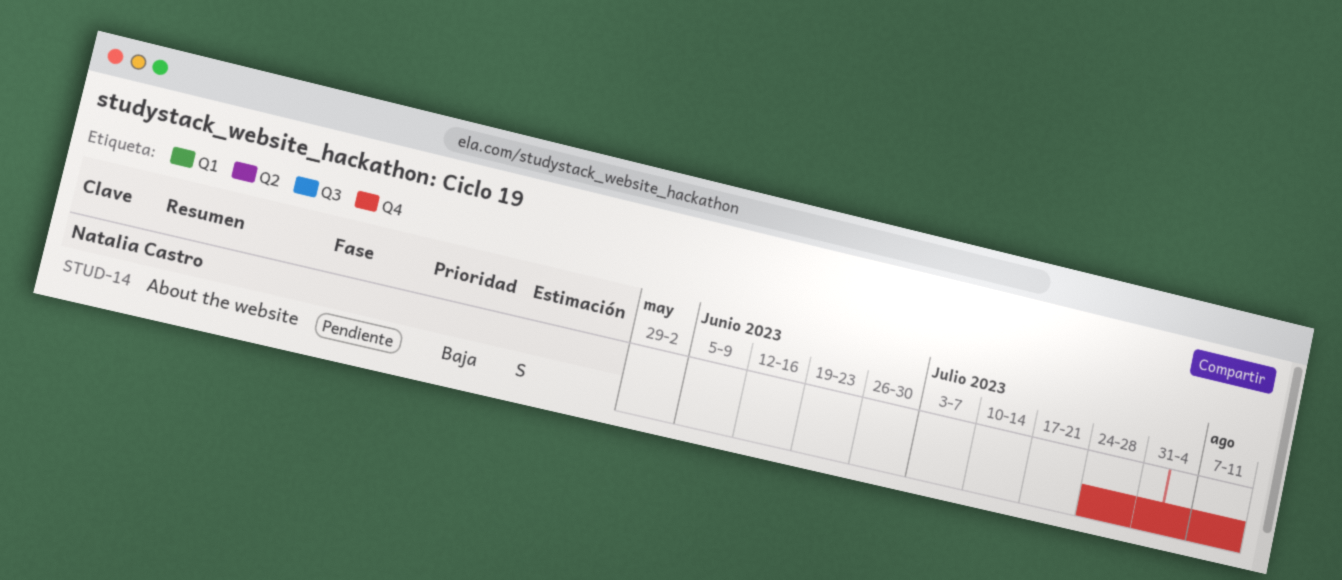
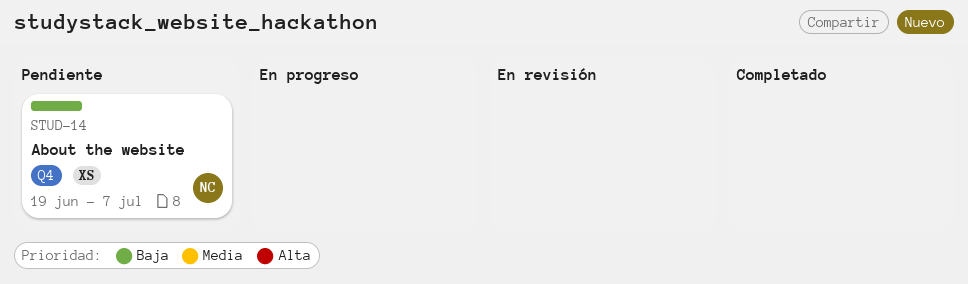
STUD-14, estimate: S -> XS
STUD-14, start: Jul 24 -> Jun 19
STUD-14, due: Aug 11 -> Jul 7

